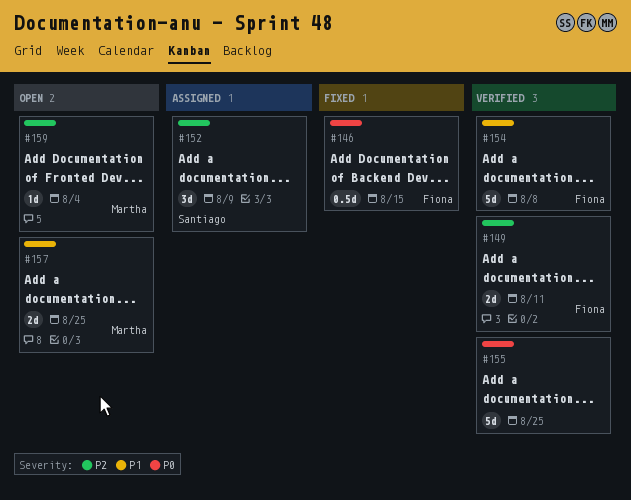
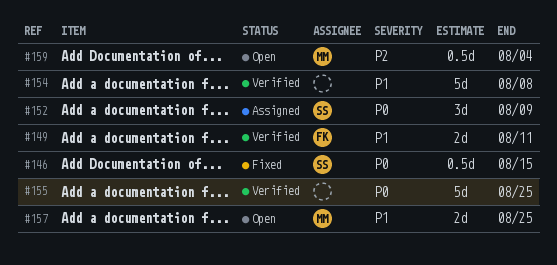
#146, owner: Fiona -> Santiago
#149, priority: P2 -> P1
#152, priority: P2 -> P0
#154, owner: Fiona -> none
#159, estimate: 1d -> 0.5d

